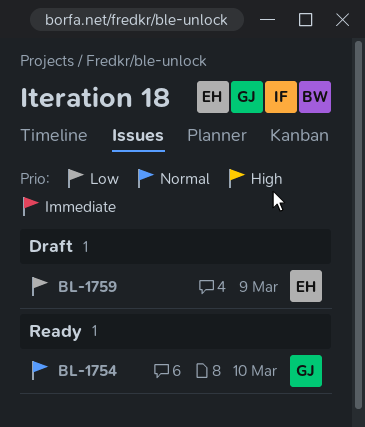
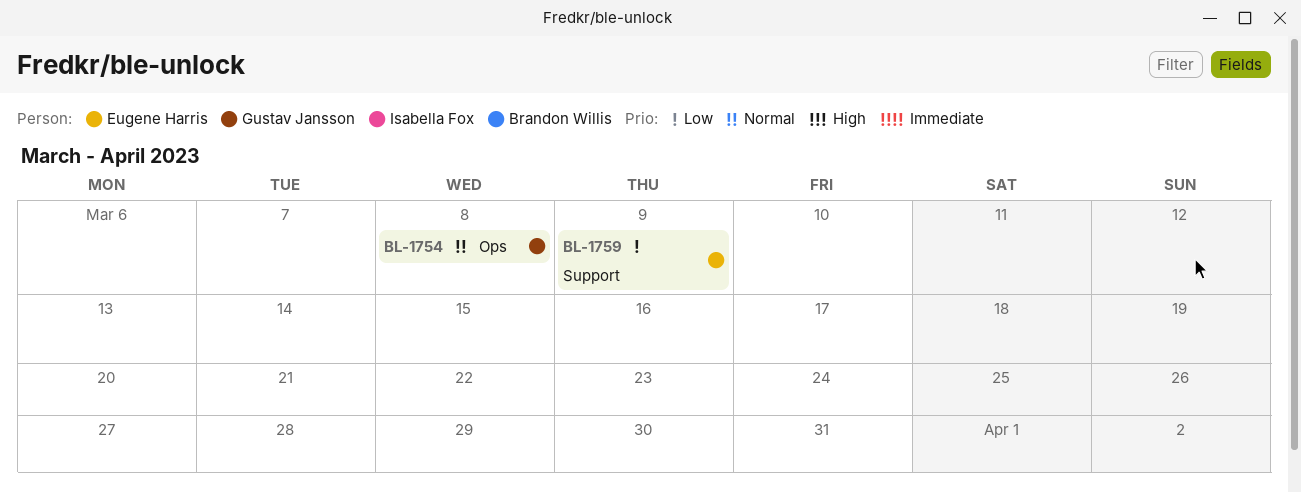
BL-1754, due: Mar 10 -> Mar 8

